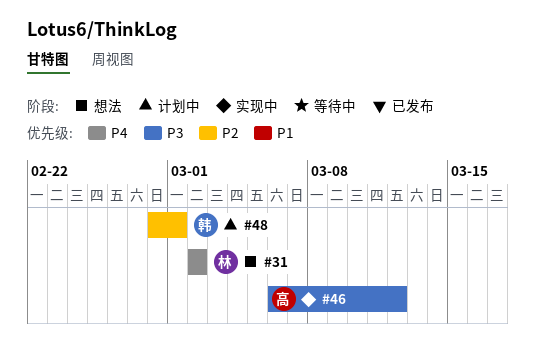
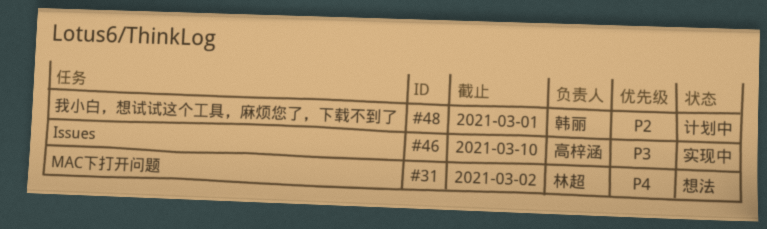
#46, due: Mar 12 -> Mar 10

